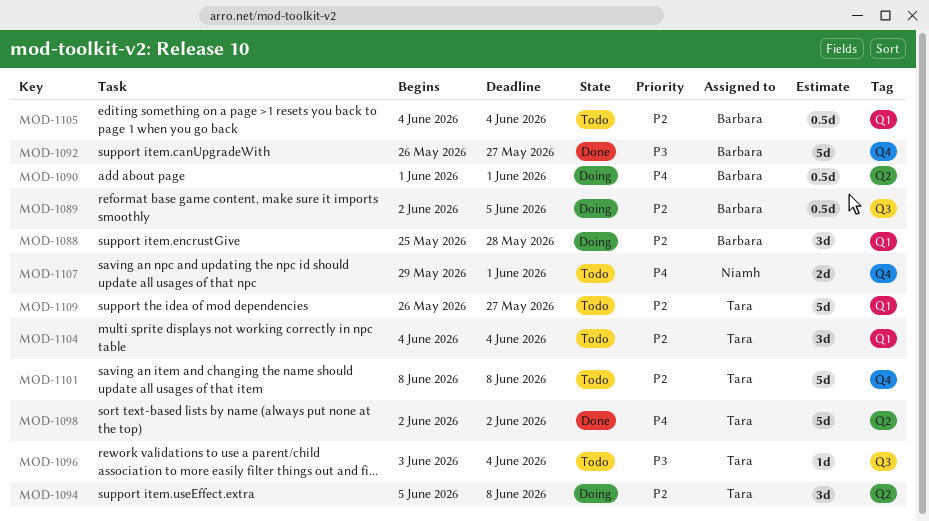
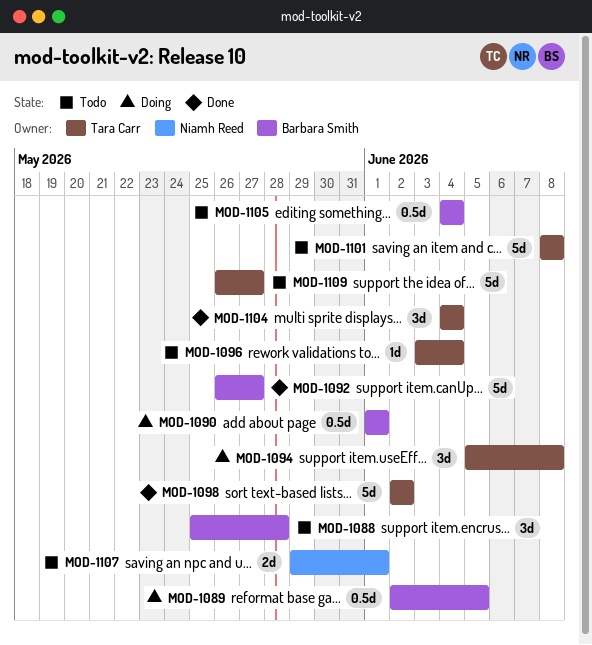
MOD-1088, status: Doing -> Todo
MOD-1104, status: Todo -> Done

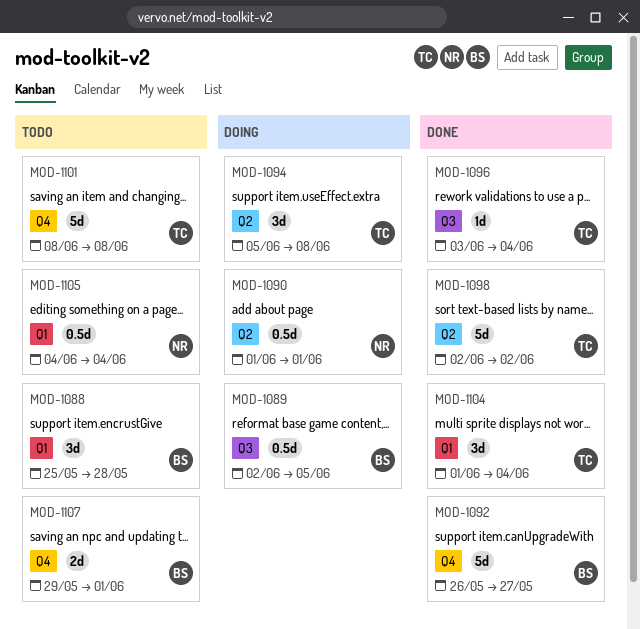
MOD-1090, owner: Barbara Smith -> Niamh Reed
MOD-1096, status: Todo -> Done
MOD-1104, start: Jun 4 -> Jun 1
MOD-1105, owner: Barbara Smith -> Niamh Reed
MOD-1107, owner: Niamh Reed -> Barbara Smith
MOD-1109: present -> none

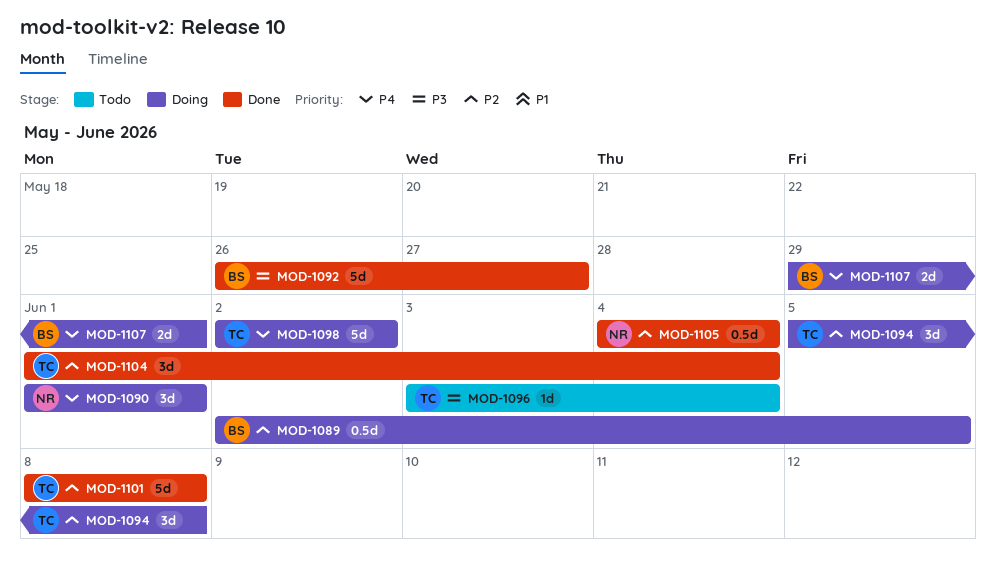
MOD-1088: present -> none
MOD-1090, estimate: 0.5d -> 3d
MOD-1096, status: Done -> Todo
MOD-1098, status: Done -> Doing
MOD-1101, status: Todo -> Done
MOD-1105, status: Todo -> Done
MOD-1107, status: Todo -> Doing

